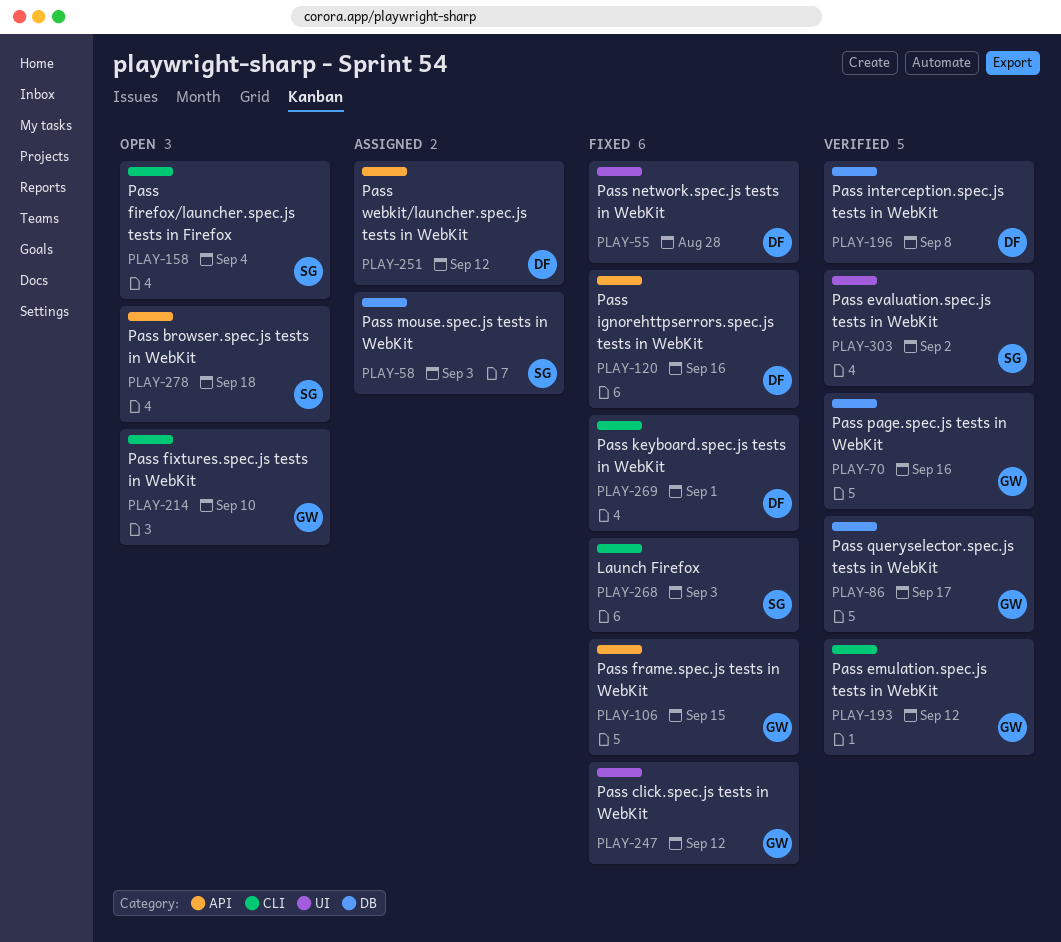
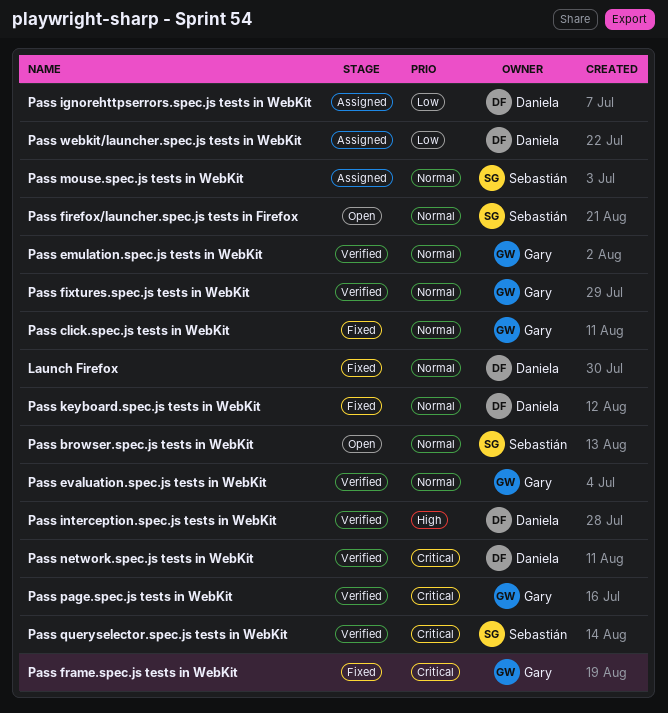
Launch Firefox, owner: Sebastián -> Daniela
Pass evaluation.spec.js tests in WebKit, owner: Sebastián -> Gary
Pass fixtures.spec.js tests in WebKit, status: Open -> Verified
Pass ignorehttpserrors.spec.js tests in WebKit, status: Fixed -> Assigned
Pass network.spec.js tests in WebKit, status: Fixed -> Verified
Pass queryselector.spec.js tests in WebKit, owner: Gary -> Sebastián

